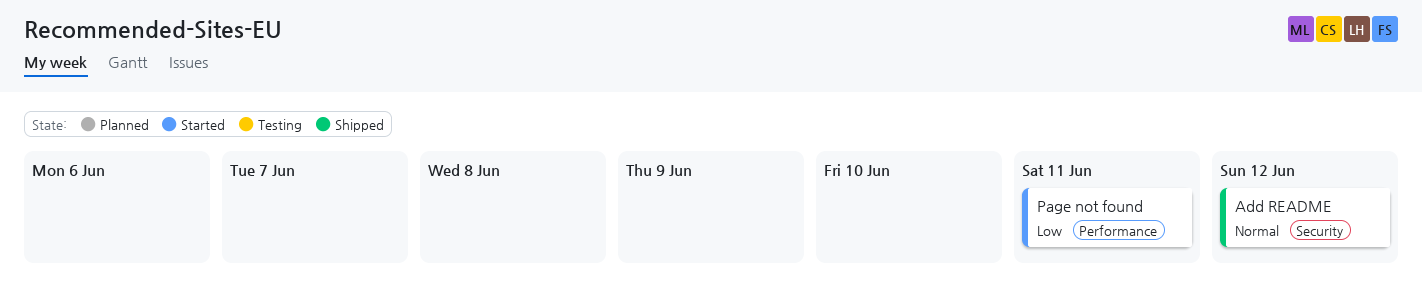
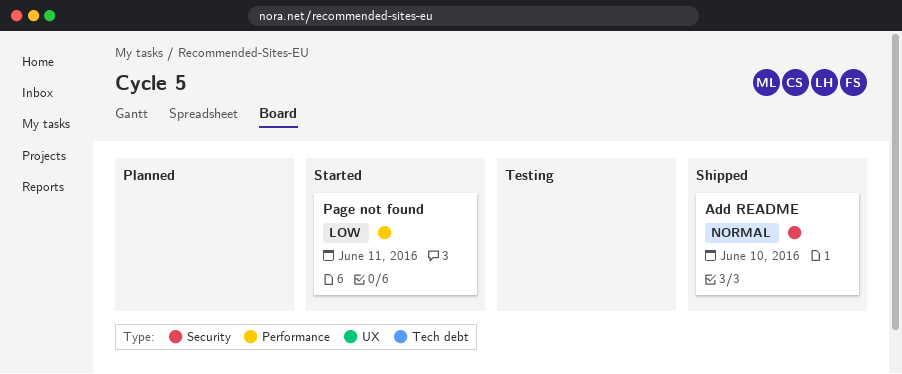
Add README, due: Jun 12 -> Jun 10

